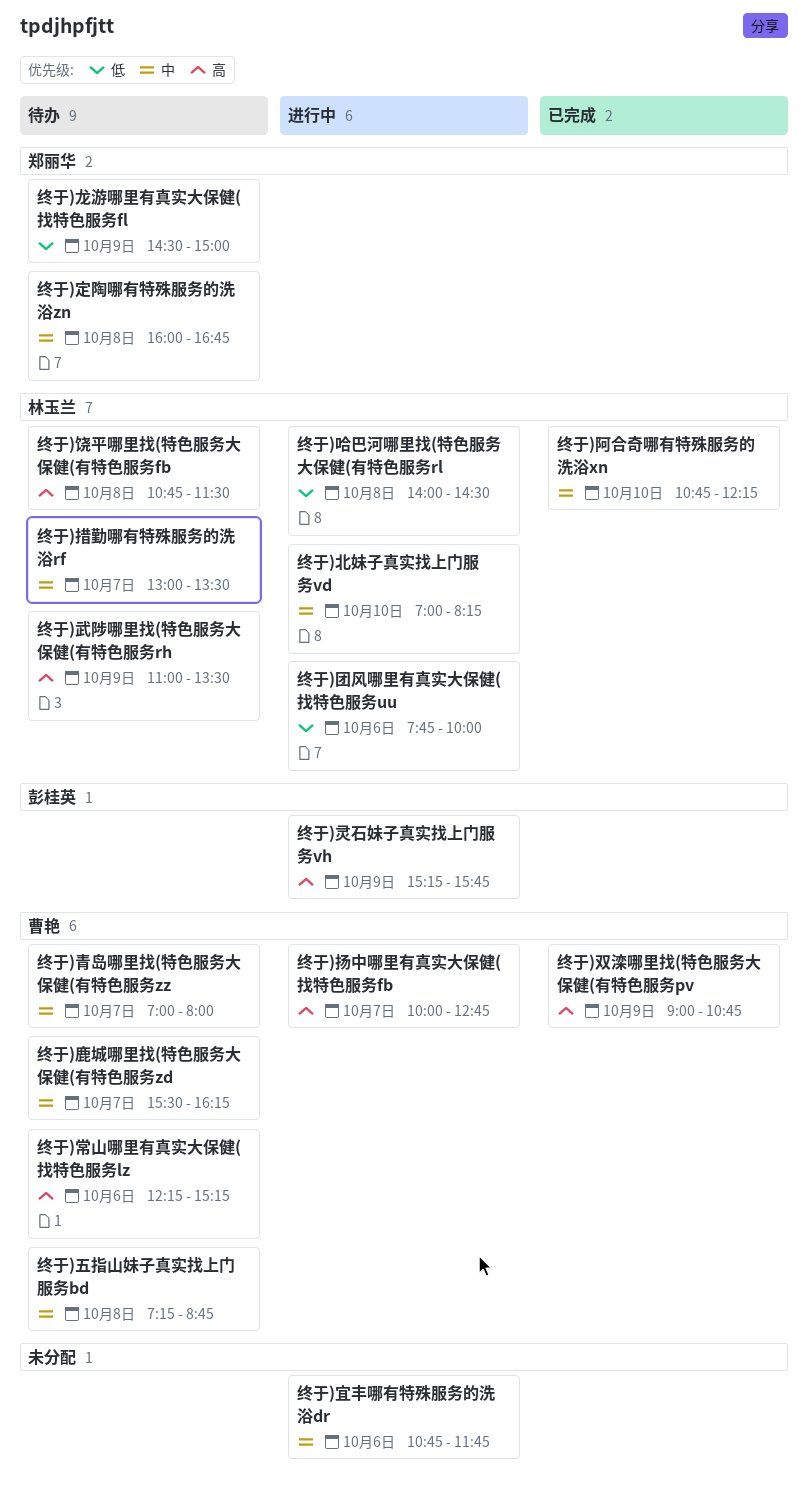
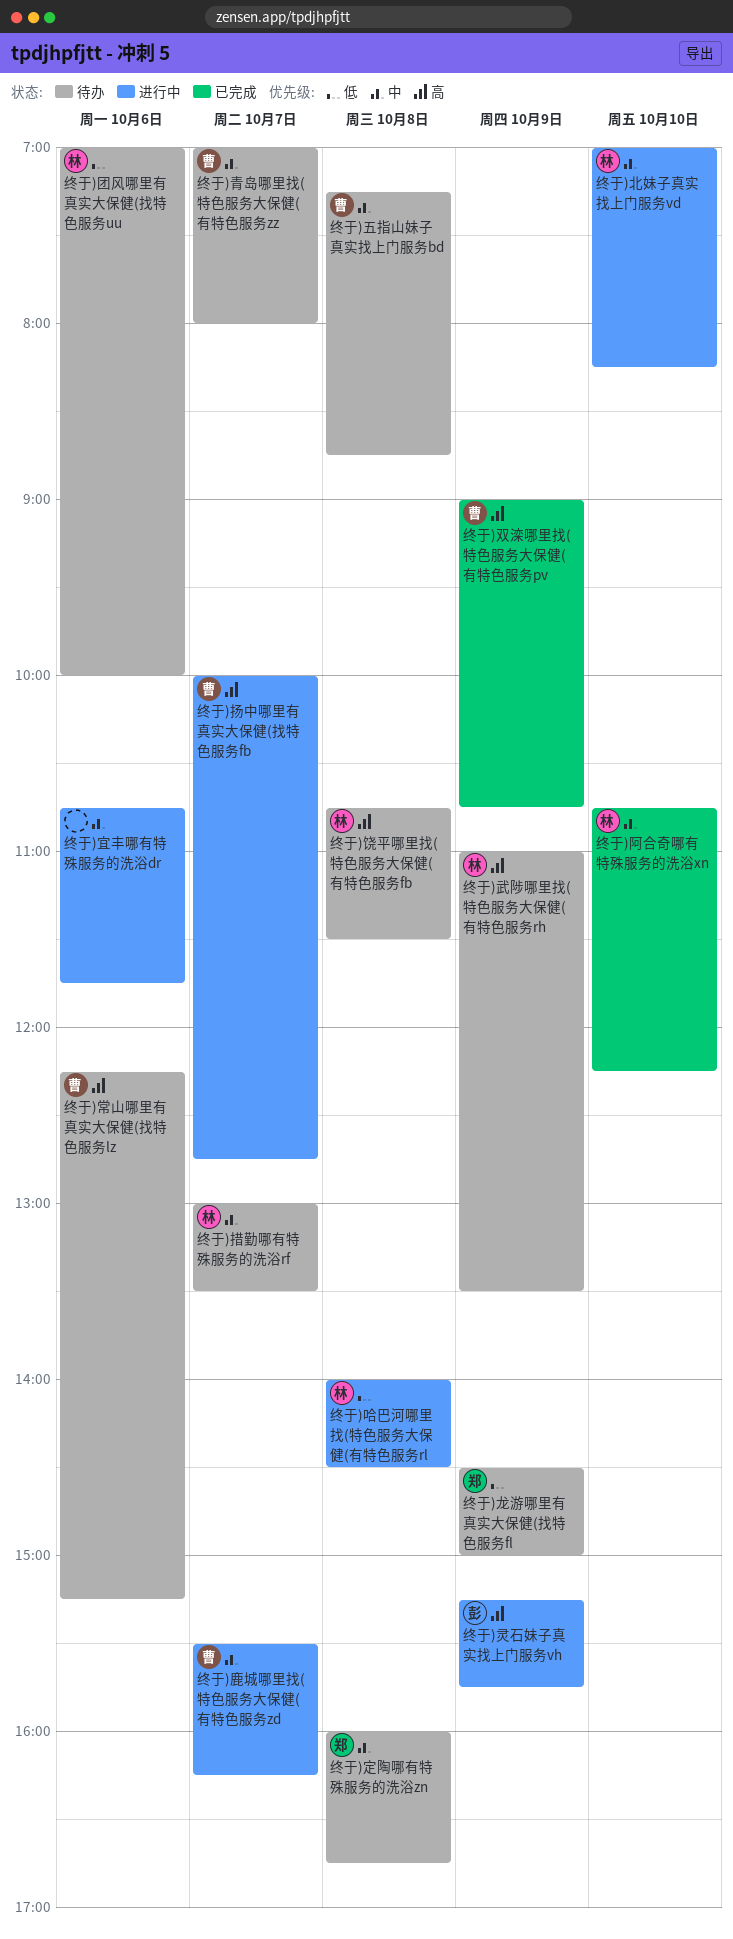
终于)团风哪里有真实大保健(找特色服务uu, status: 进行中 -> 待办
终于)团风哪里有真实大保健(找特色服务uu, begins: 07:45 -> 07:00
终于)鹿城哪里找(特色服务大保健(有特色服务zd, status: 待办 -> 进行中

